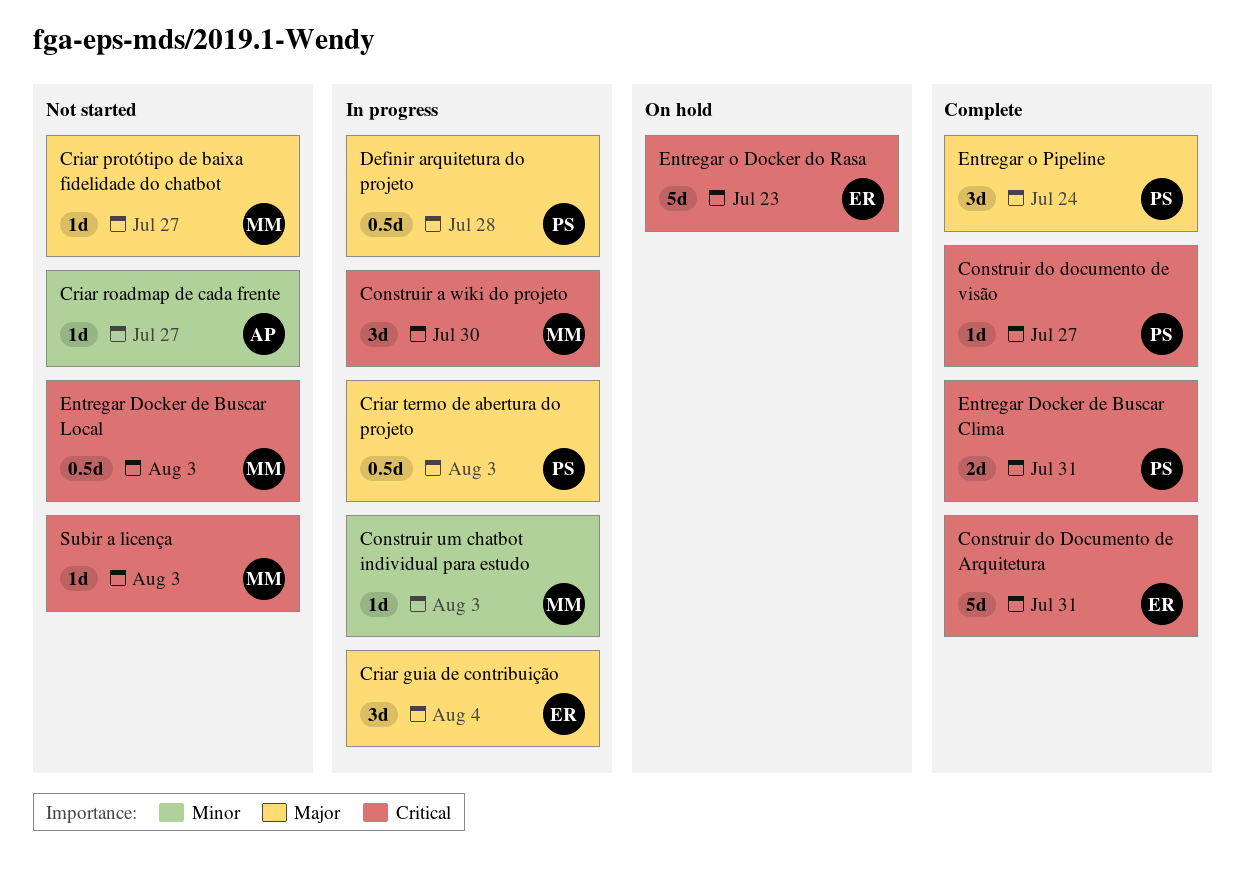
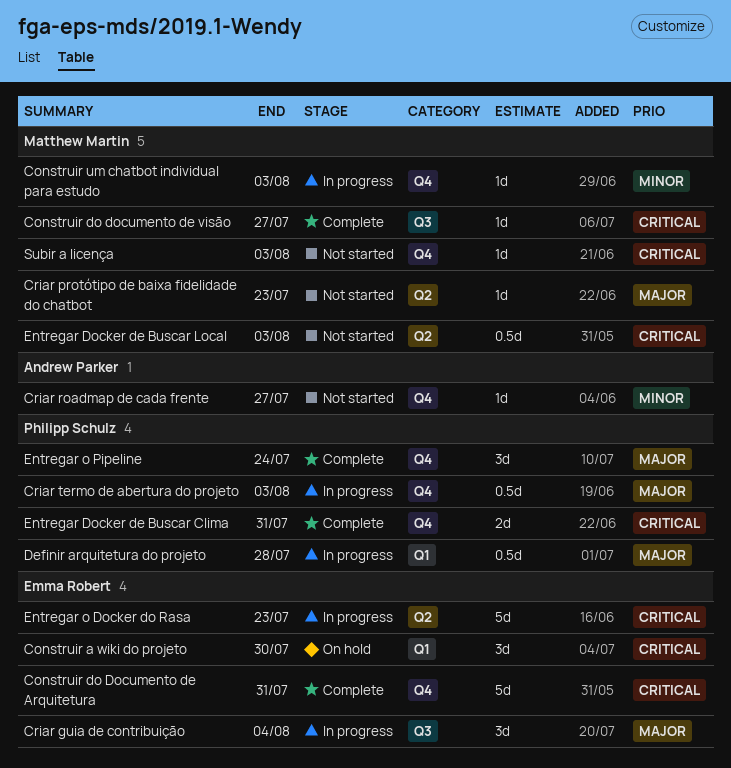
Construir a wiki do projeto, status: In progress -> On hold
Construir a wiki do projeto, owner: Matthew Martin -> Emma Robert
Construir do documento de visão, owner: Philipp Schulz -> Matthew Martin
Criar protótipo de baixa fidelidade do chatbot, due: Jul 27 -> Jul 23
Entregar o Docker do Rasa, status: On hold -> In progress

